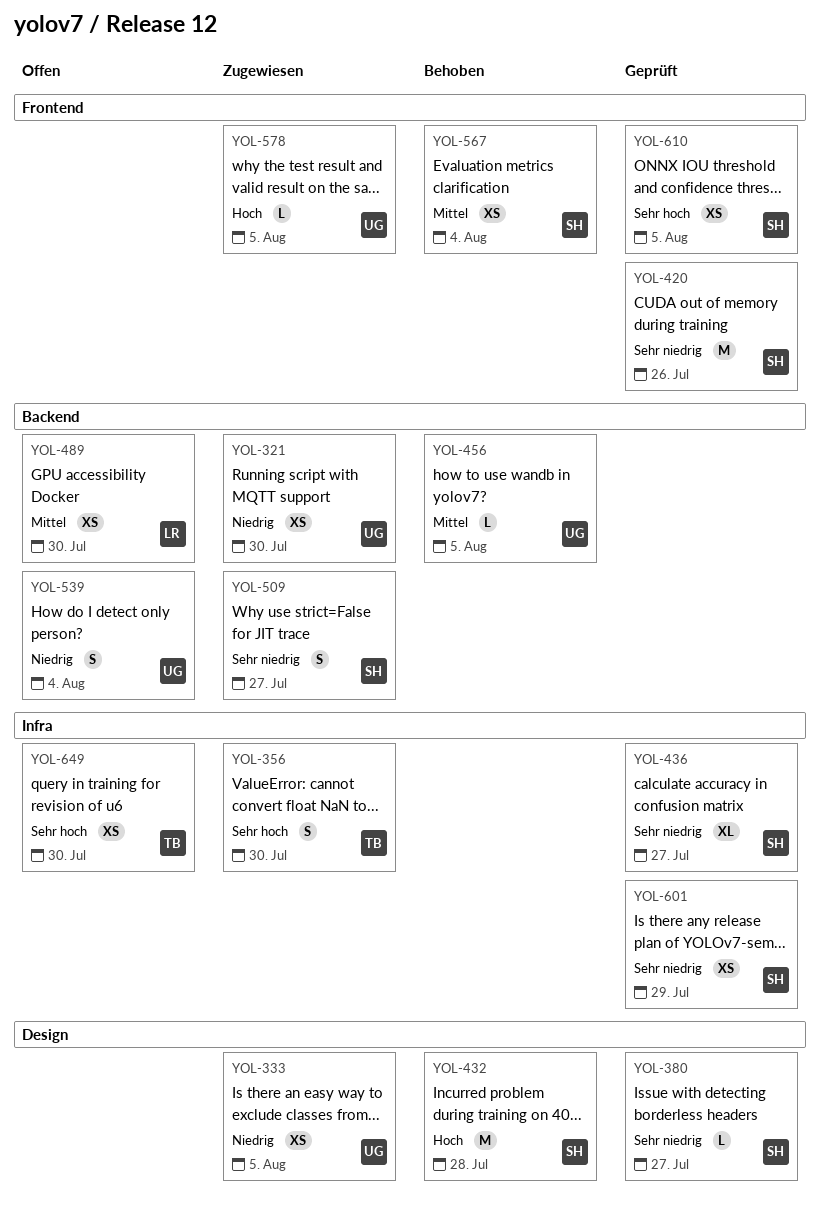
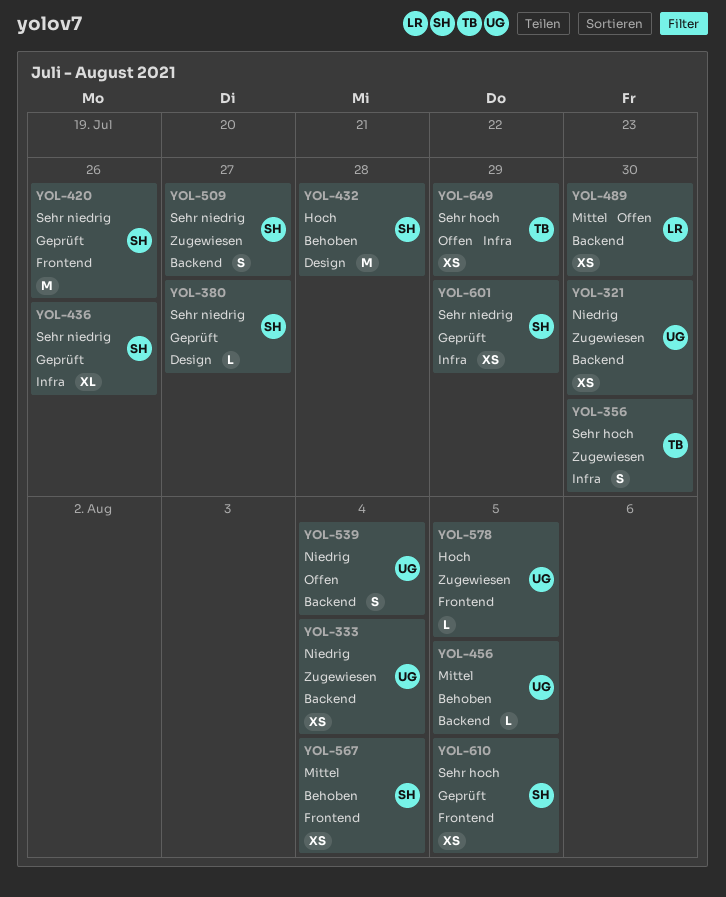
YOL-333, label: Design -> Backend
YOL-333, due: Aug 5 -> Aug 4
YOL-436, due: Jul 27 -> Jul 26
YOL-649, due: Jul 30 -> Jul 29

